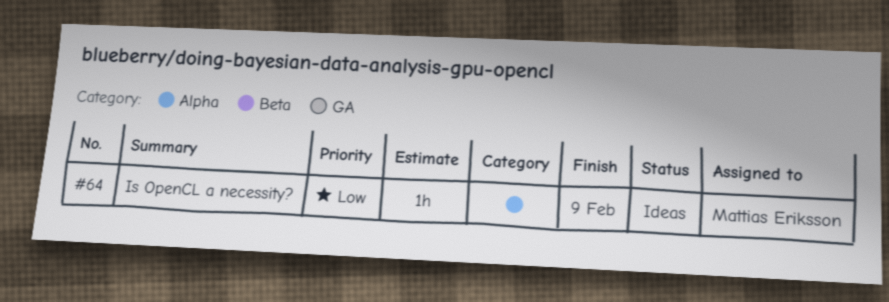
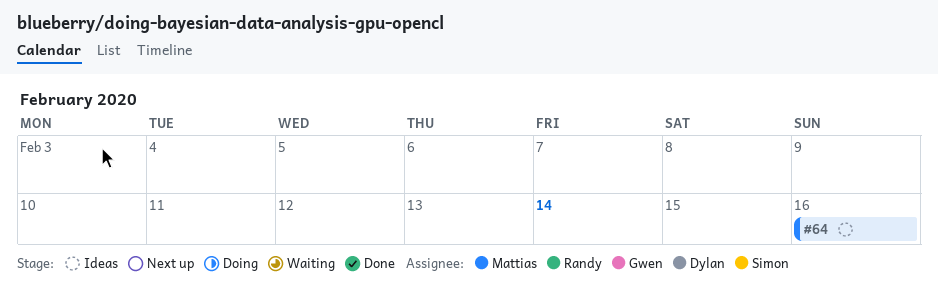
#64, due: Feb 9 -> Feb 16

